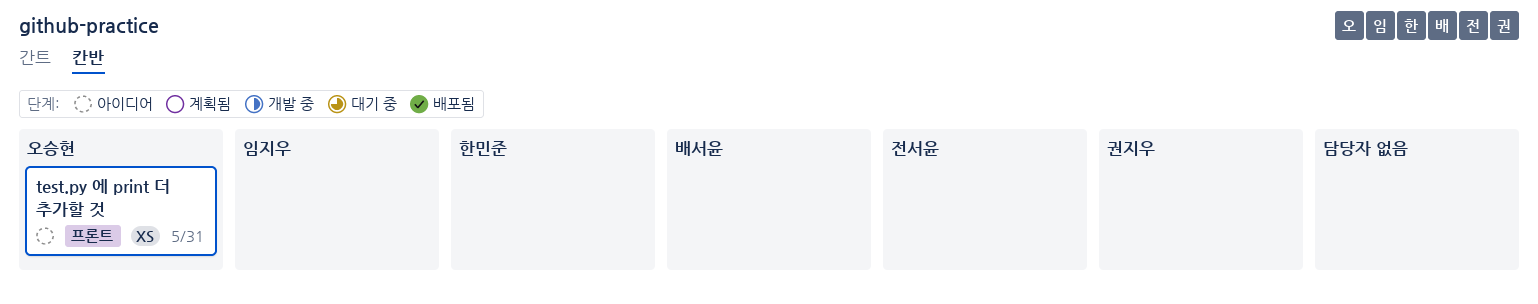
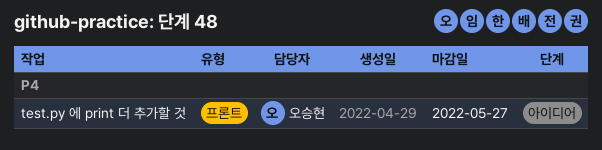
test.py 에 print 더 추가할 것, due: May 31 -> May 27

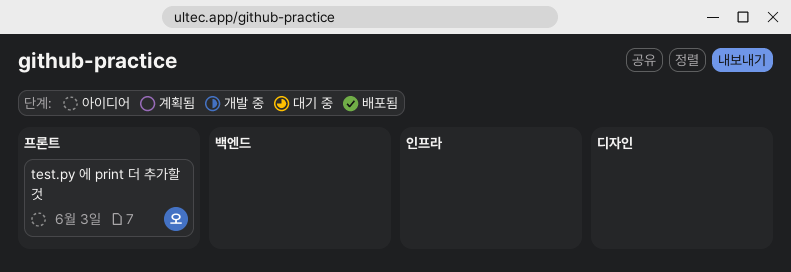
test.py 에 print 더 추가할 것, due: May 27 -> Jun 3

